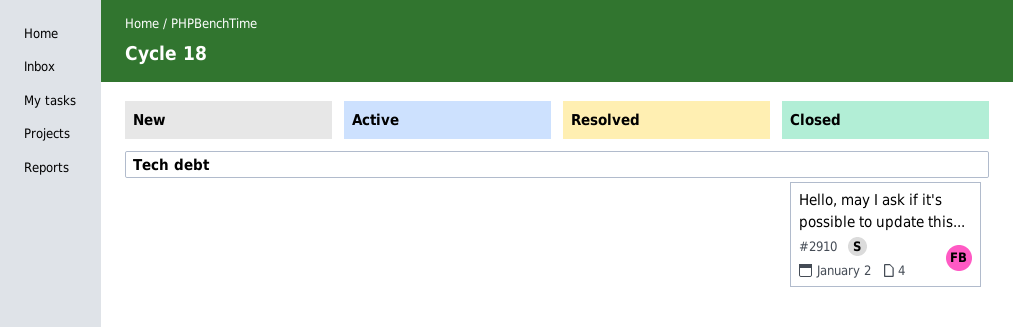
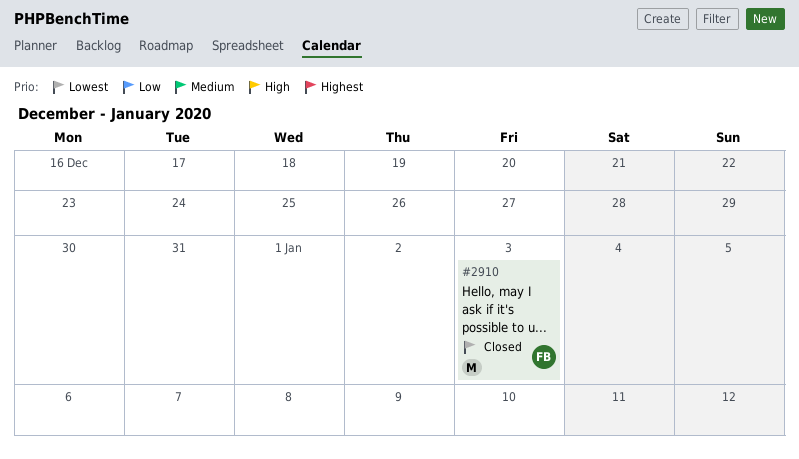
#2910, estimate: S -> M
#2910, due: Jan 2 -> Jan 3

